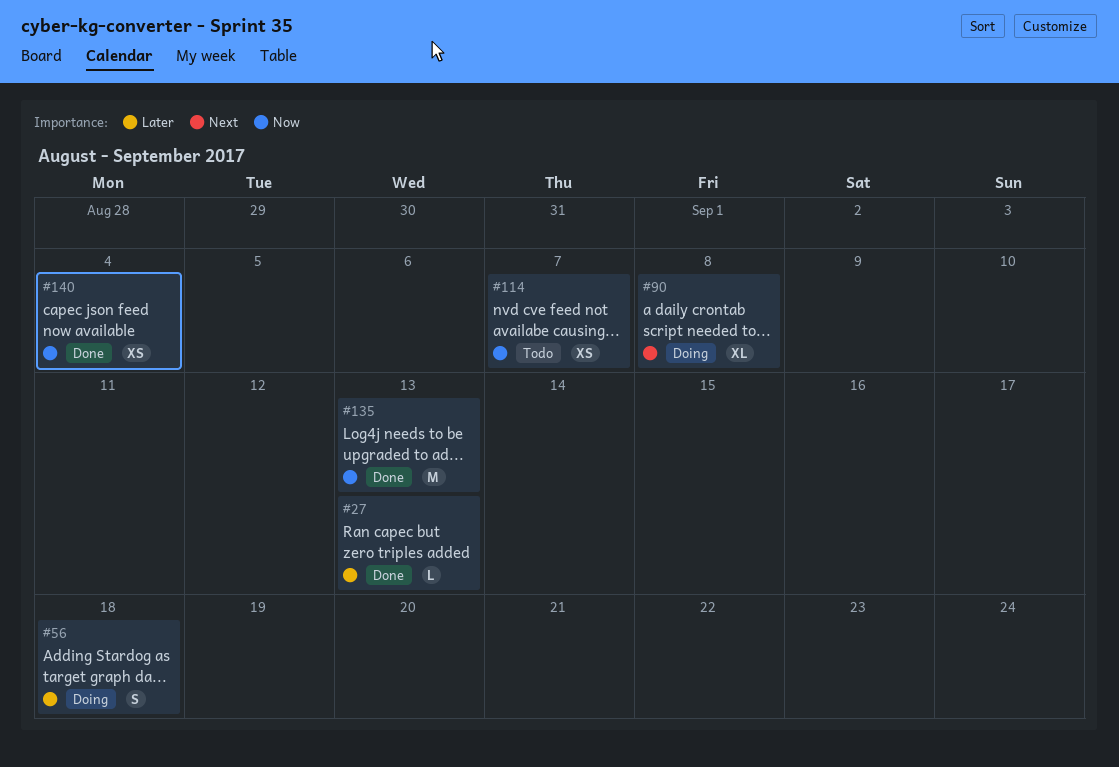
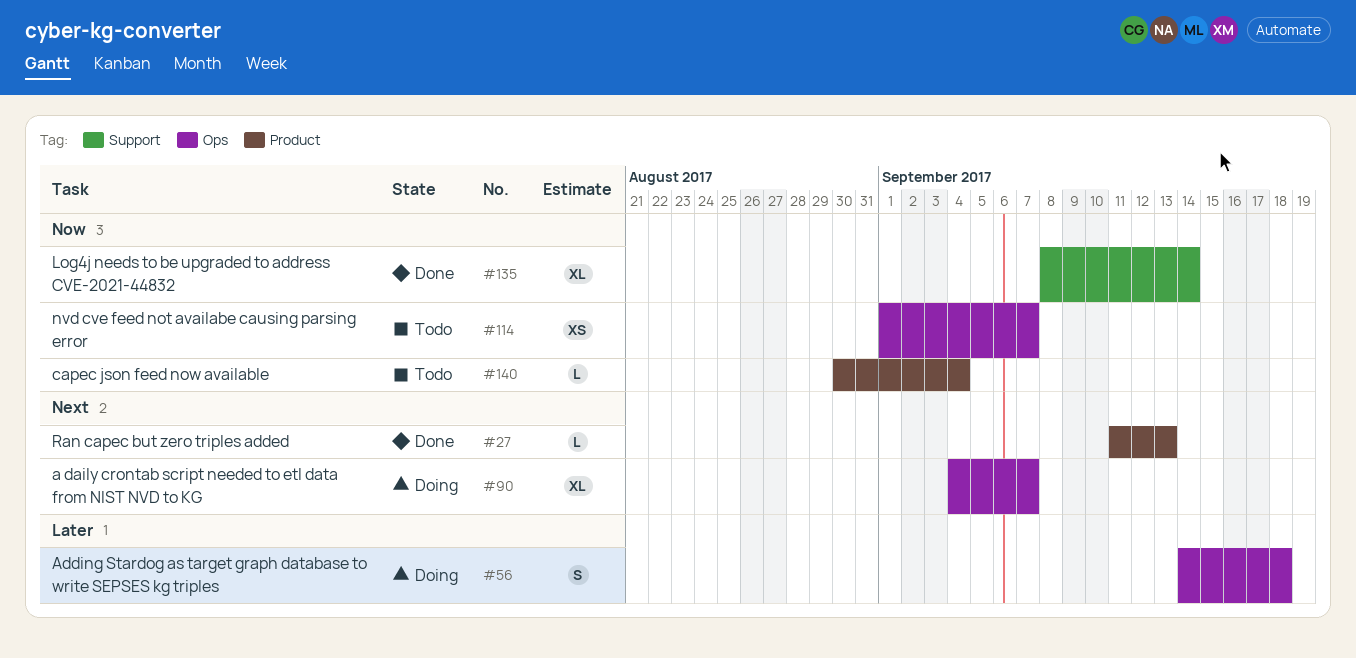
#27, priority: Later -> Next
#90, due: Sep 8 -> Sep 7
#135, estimate: M -> XL
#135, due: Sep 13 -> Sep 14
#140, status: Done -> Todo
#140, estimate: XS -> L

